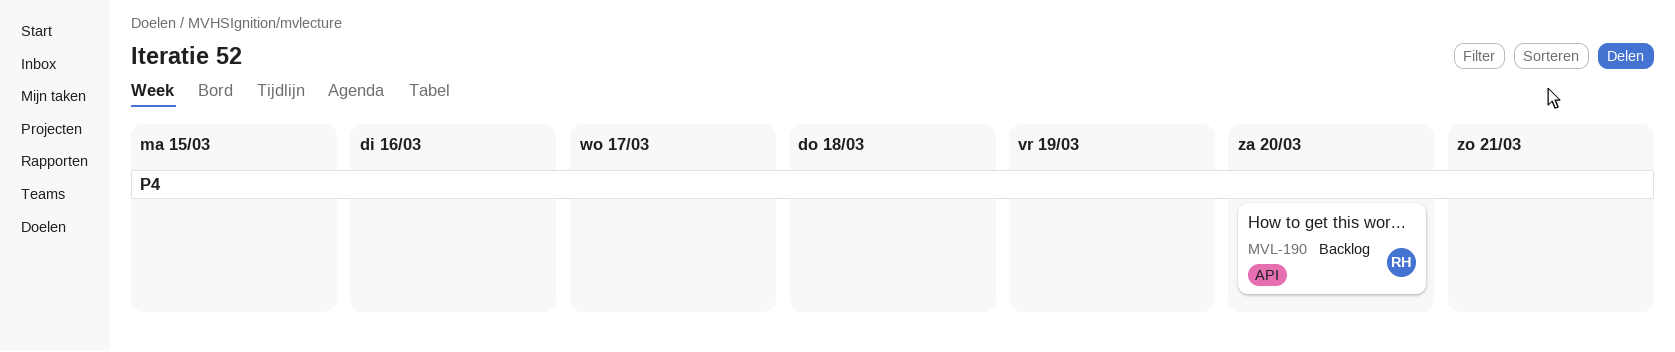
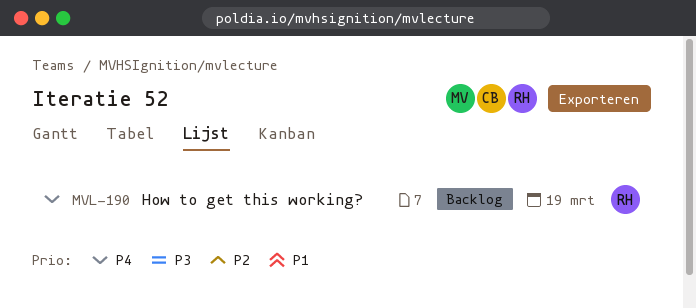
MVL-190, due: Mar 20 -> Mar 19

